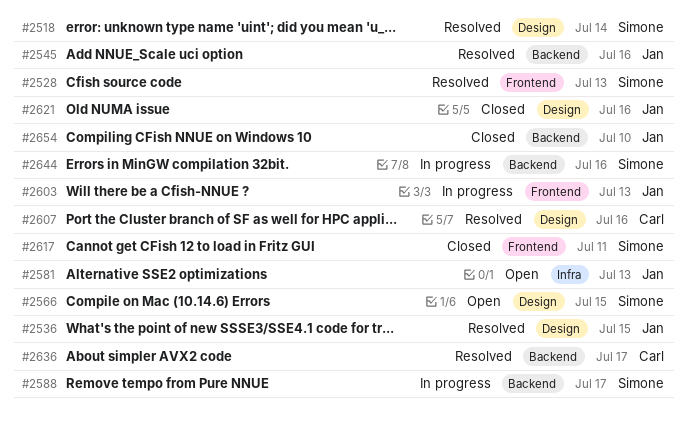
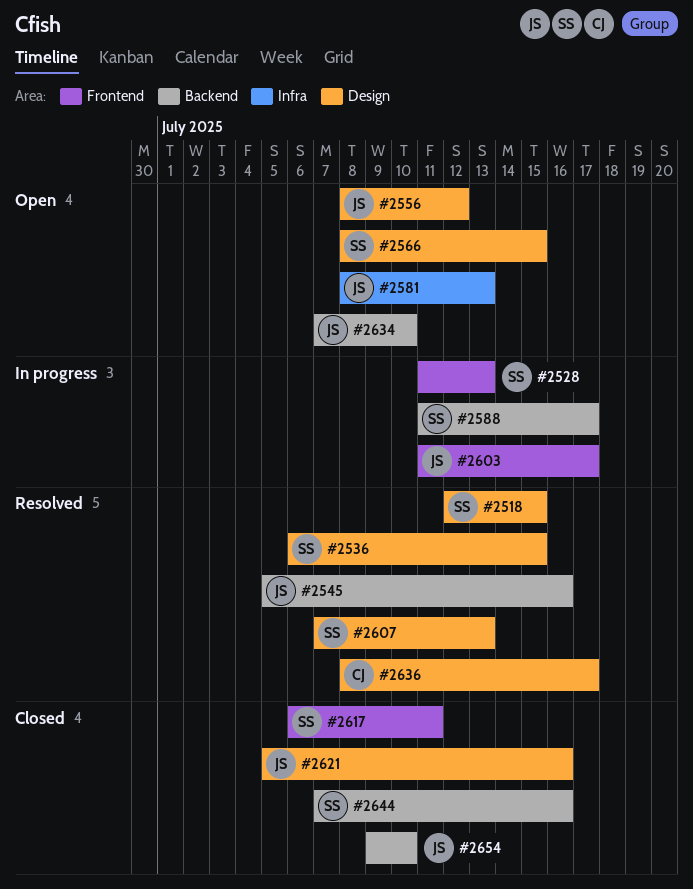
#2518, due: Jul 14 -> Jul 15
#2528, status: Resolved -> In progress
#2536, owner: Jan -> Simone
#2556: none -> present
#2603, due: Jul 13 -> Jul 17
#2607, owner: Carl -> Simone
#2607, due: Jul 16 -> Jul 13
#2634: none -> present
#2636, label: Backend -> Design
#2644, status: In progress -> Closed

